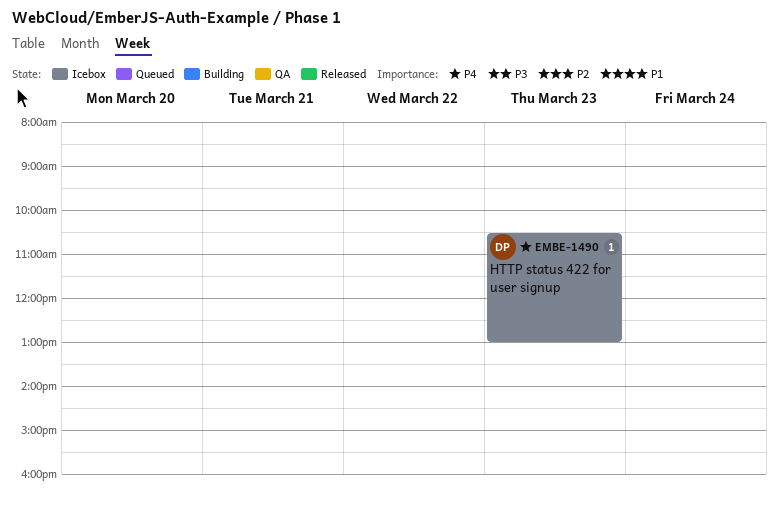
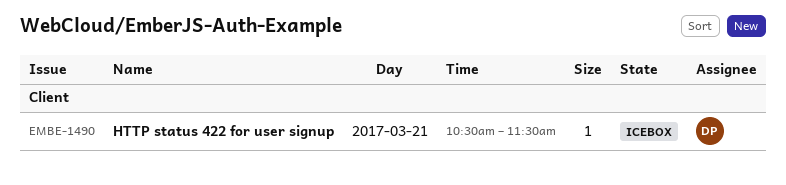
EMBE-1490, day: Mar 23 -> Mar 21
EMBE-1490, ends: 13:00 -> 11:30

